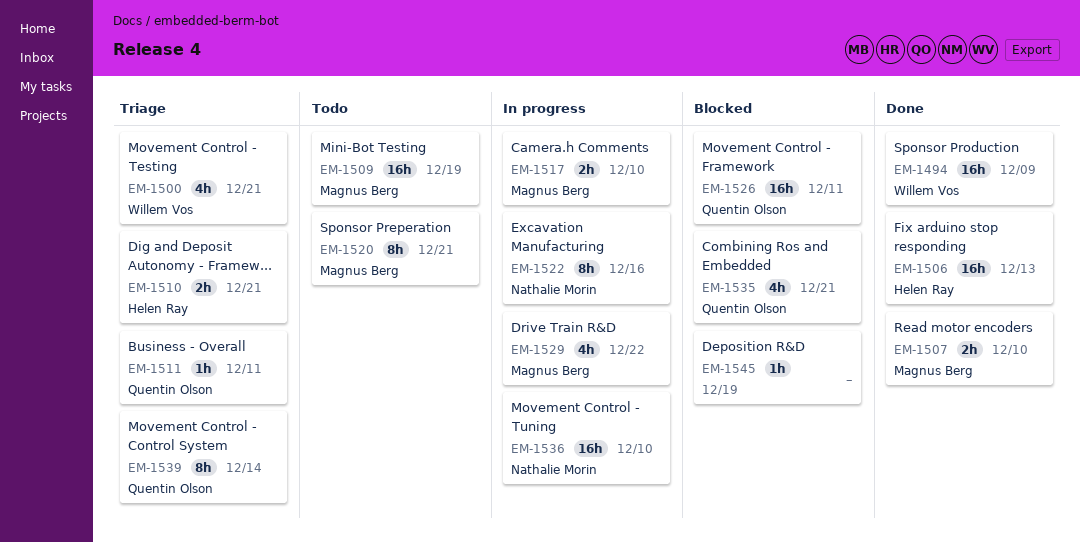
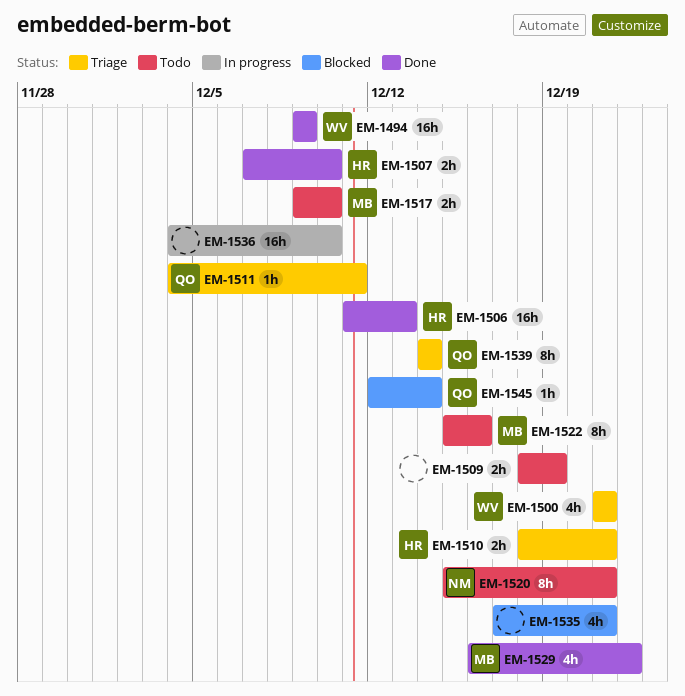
EM-1507, owner: Magnus Berg -> Helen Ray
EM-1509, owner: Magnus Berg -> none
EM-1509, estimate: 16h -> 2h
EM-1517, status: In progress -> Todo
EM-1520, owner: Magnus Berg -> Nathalie Morin
EM-1522, status: In progress -> Todo
EM-1522, owner: Nathalie Morin -> Magnus Berg
EM-1526: present -> none
EM-1529, status: In progress -> Done
EM-1535, owner: Quentin Olson -> none
EM-1536, owner: Nathalie Morin -> none
EM-1545, owner: none -> Quentin Olson
EM-1545, due: Dec 19 -> Dec 14

